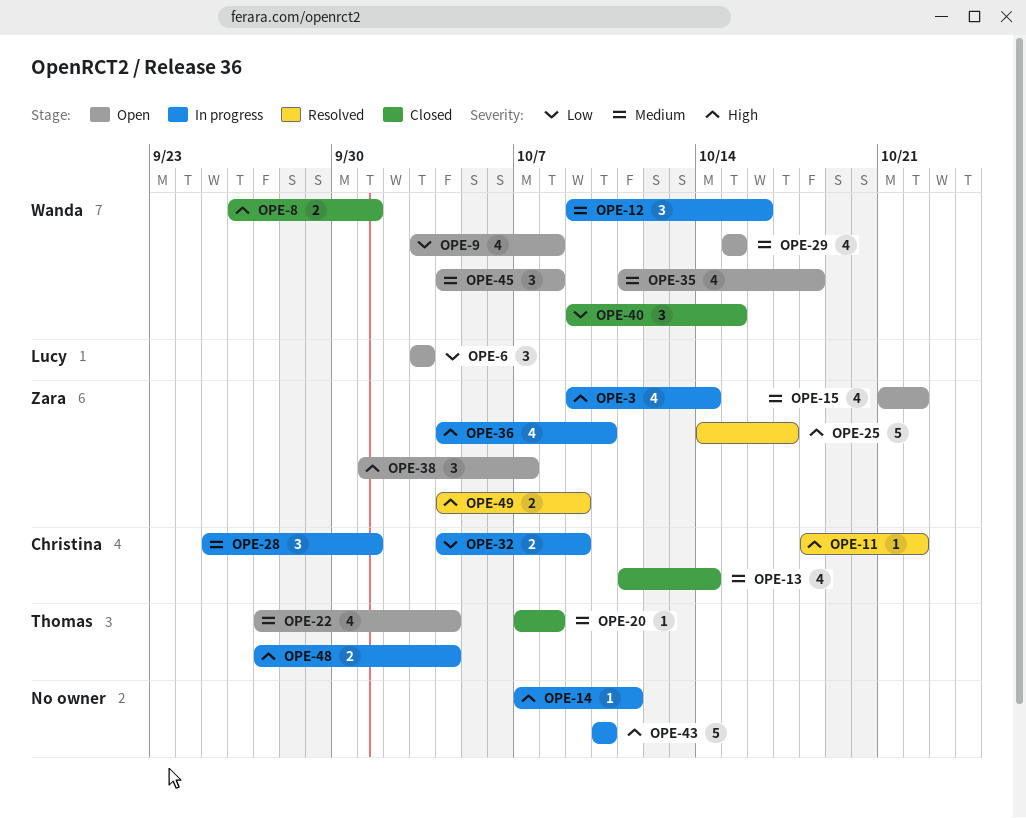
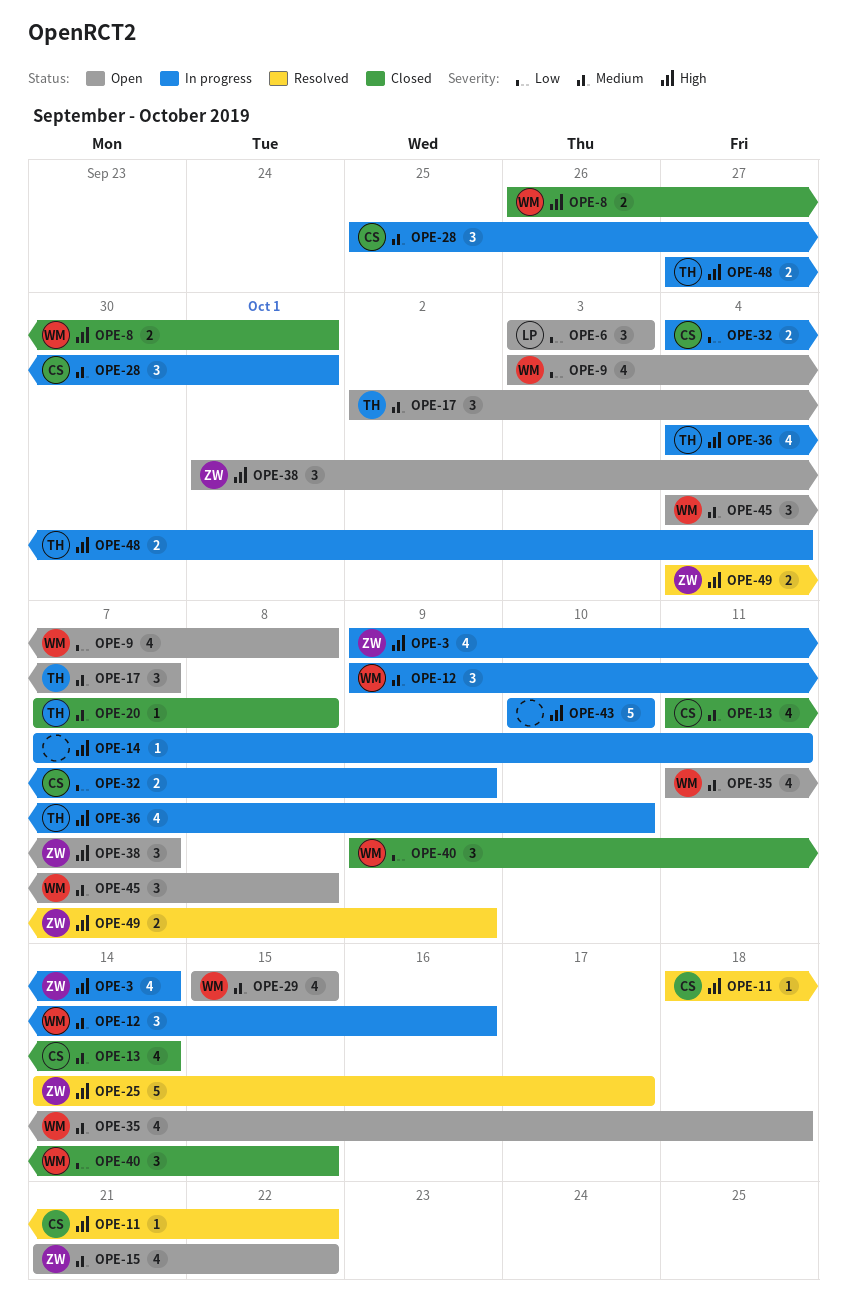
OPE-17: none -> present
OPE-22: present -> none
OPE-36, owner: Zara -> Thomas

